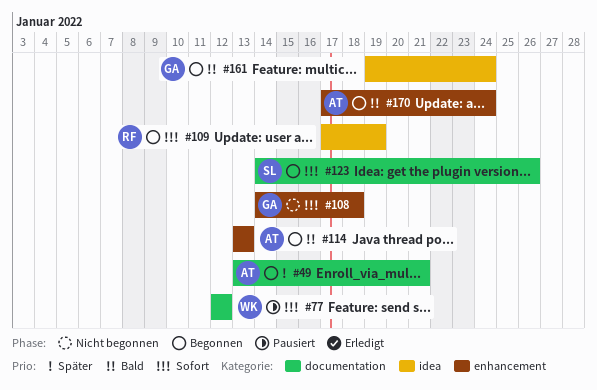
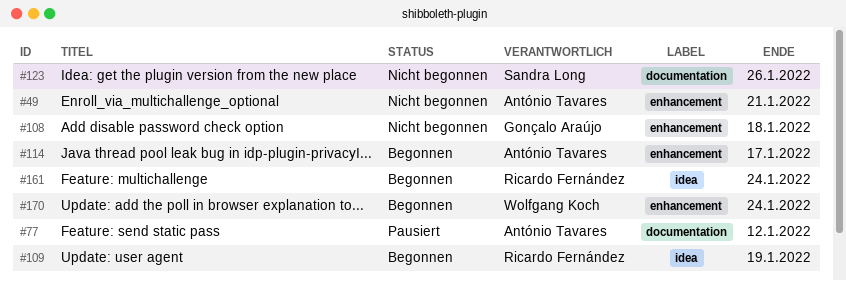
#49, status: Begonnen -> Nicht begonnen
#49, label: documentation -> enhancement
#77, owner: Wolfgang Koch -> António Tavares
#114, due: Jan 13 -> Jan 17
#123, status: Begonnen -> Nicht begonnen
#161, owner: Gonçalo Araújo -> Ricardo Fernández
#170, owner: António Tavares -> Wolfgang Koch

